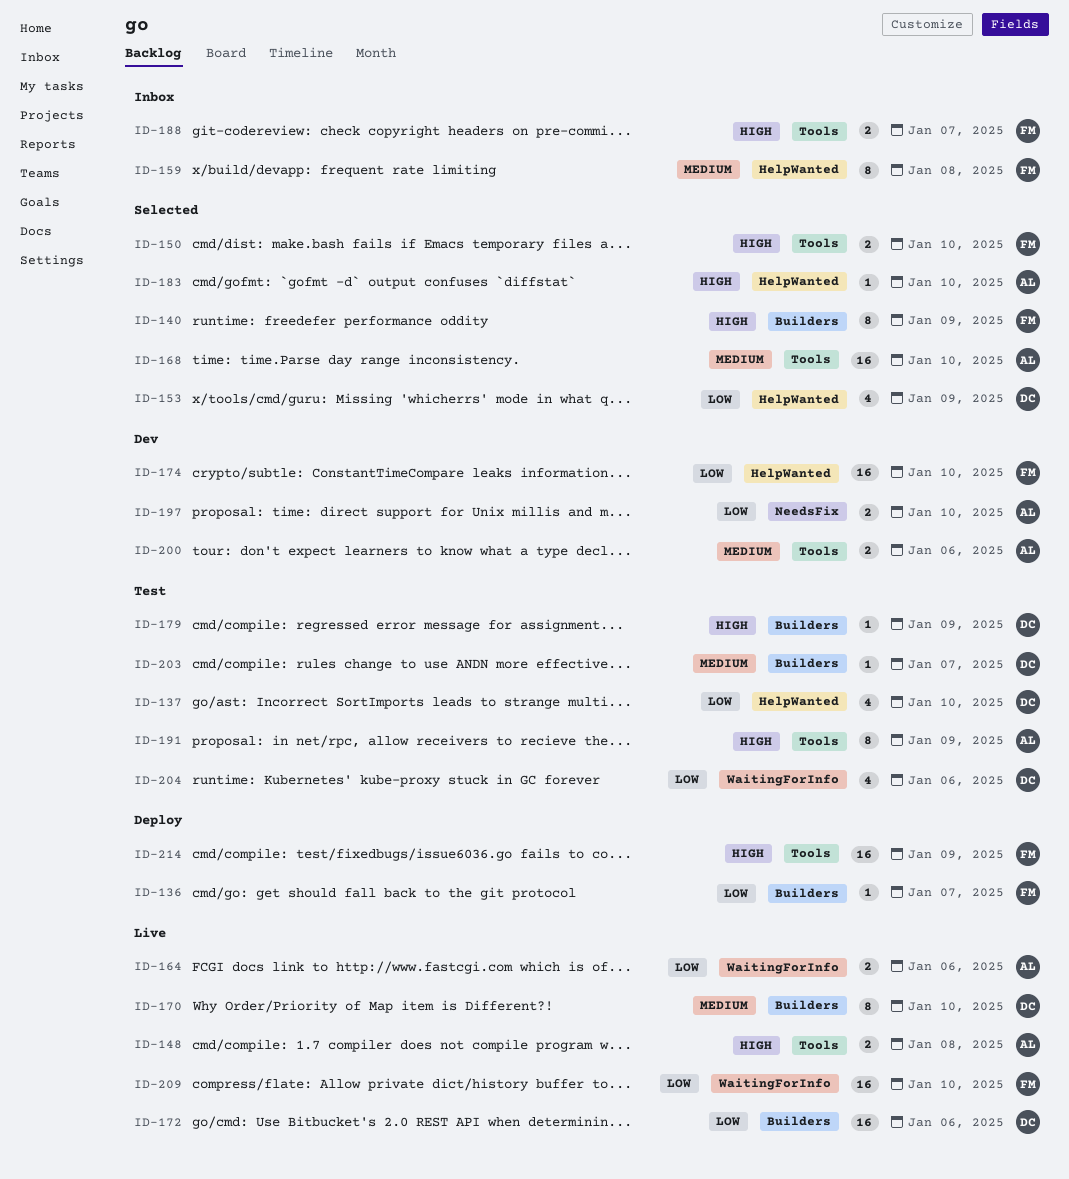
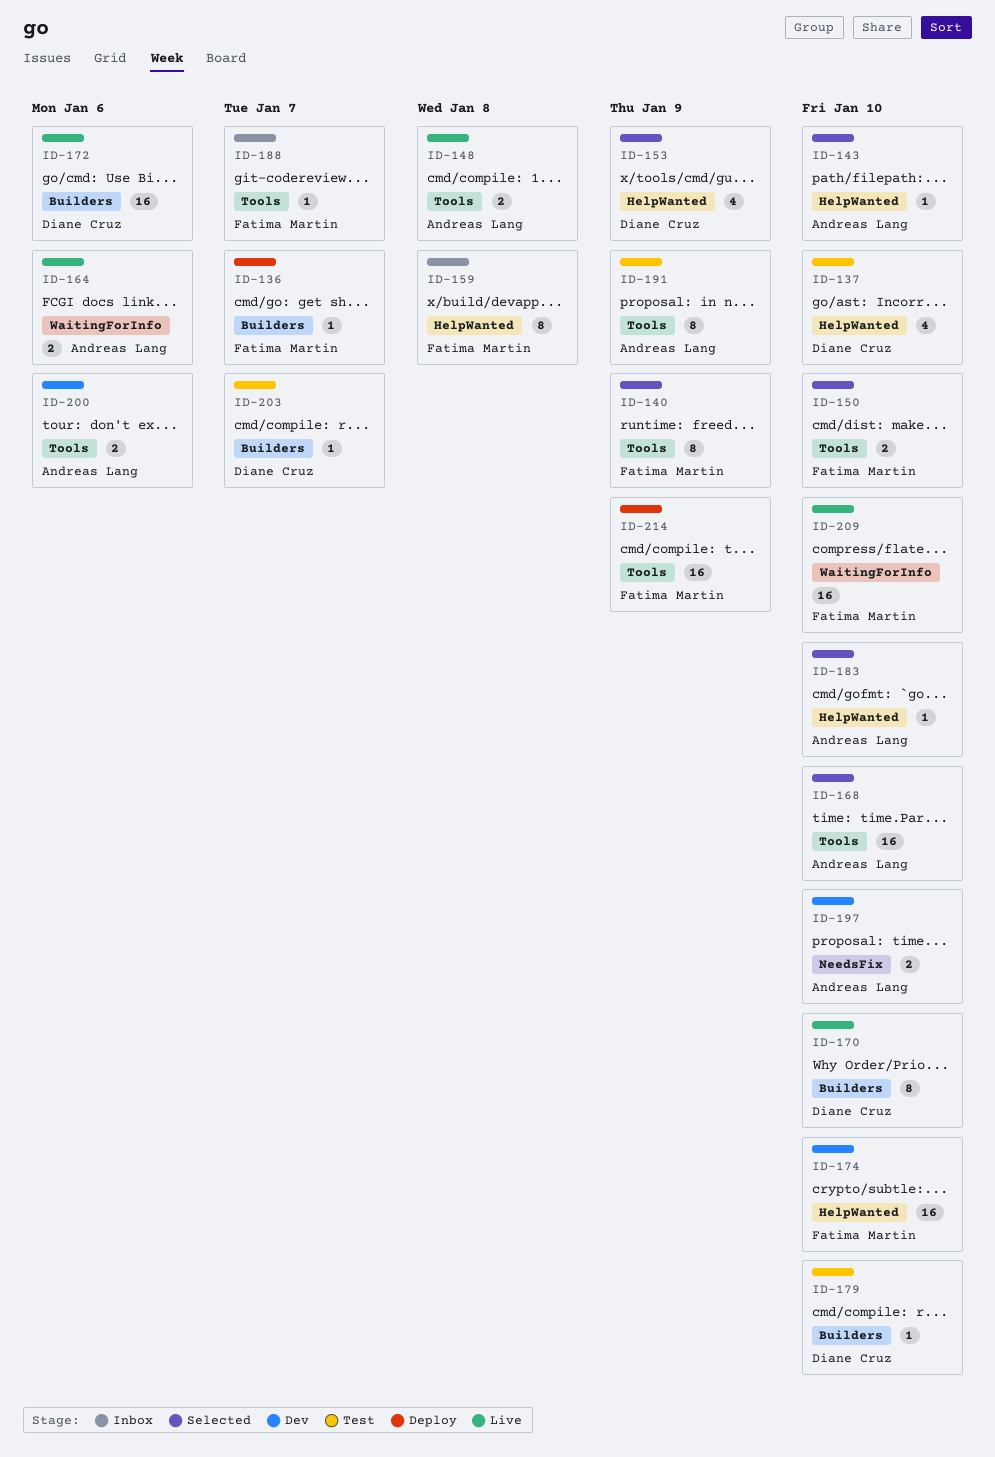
ID-140, label: Builders -> Tools
ID-143: none -> present
ID-179, due: Jan 9 -> Jan 10
ID-188, estimate: 2 -> 1
ID-204: present -> none

